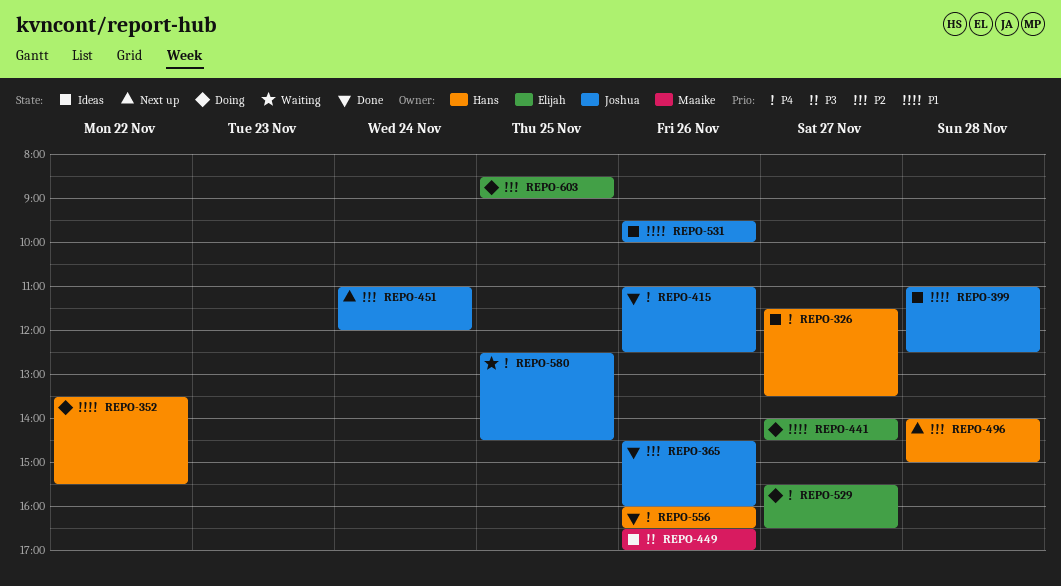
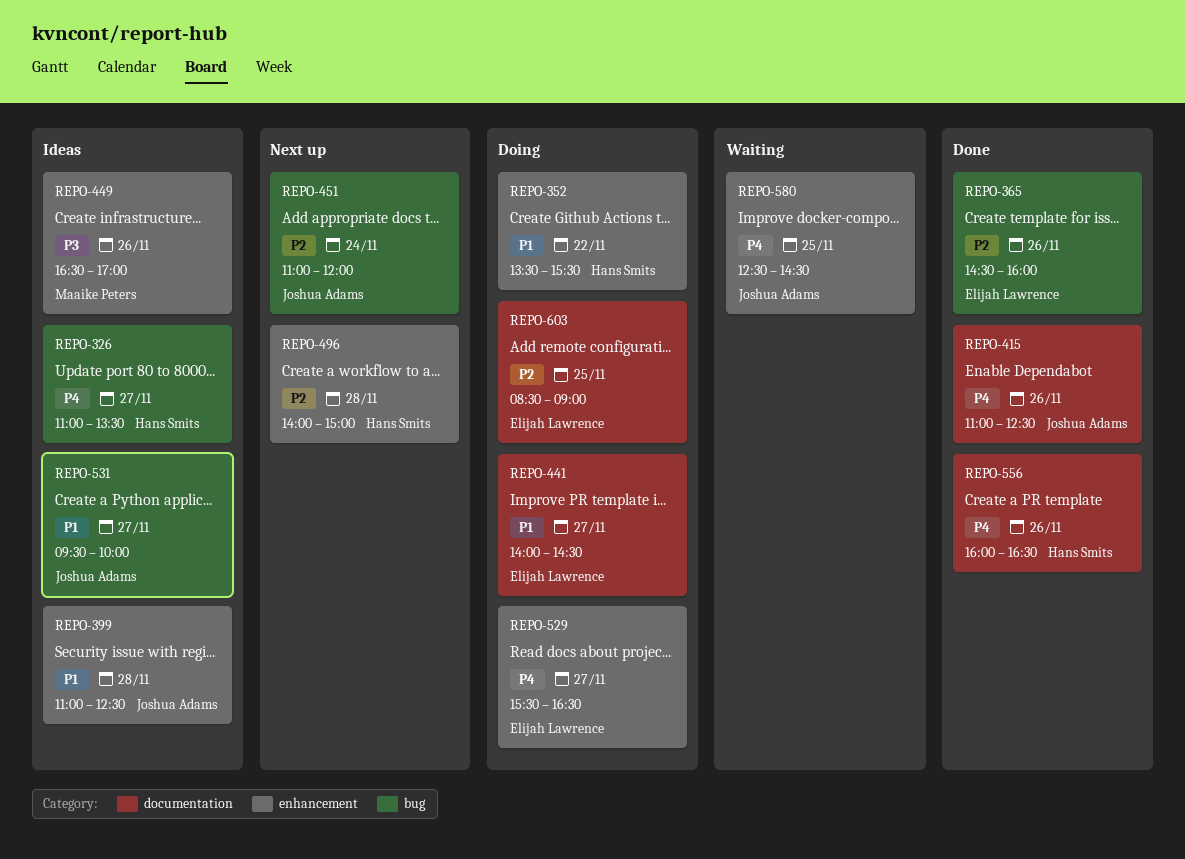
REPO-326, begins: 11:30 -> 11:00
REPO-365, owner: Joshua Adams -> Elijah Lawrence
REPO-531, day: Nov 26 -> Nov 27

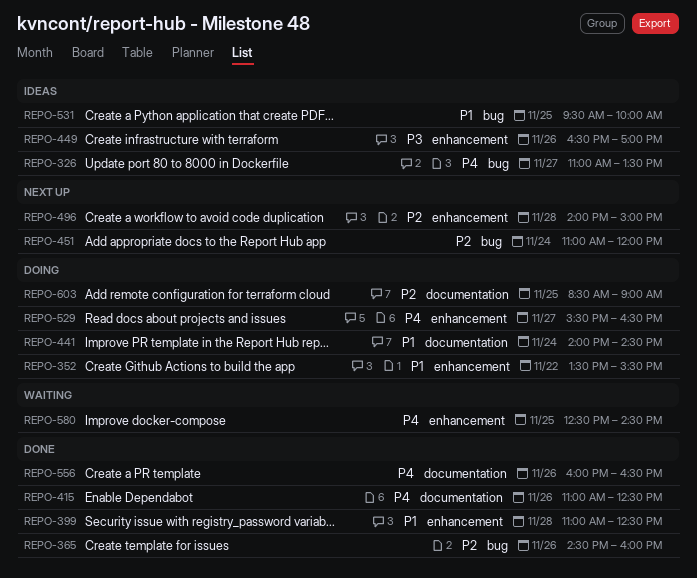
REPO-399, status: Ideas -> Done
REPO-441, day: Nov 27 -> Nov 24
REPO-531, day: Nov 27 -> Nov 25

